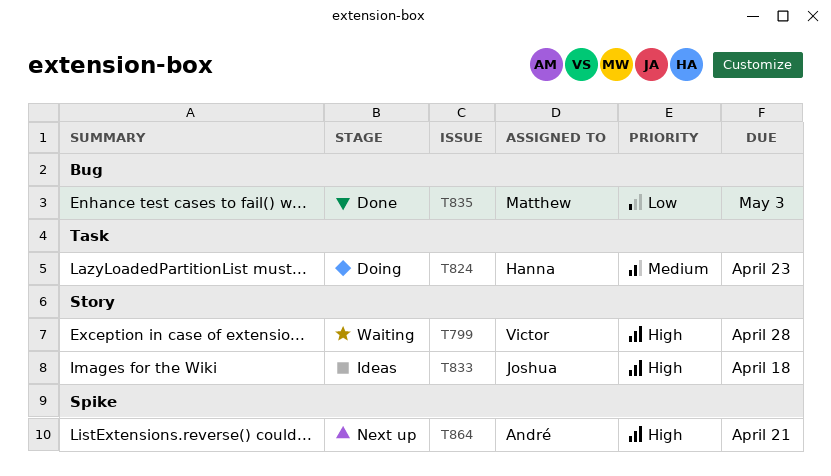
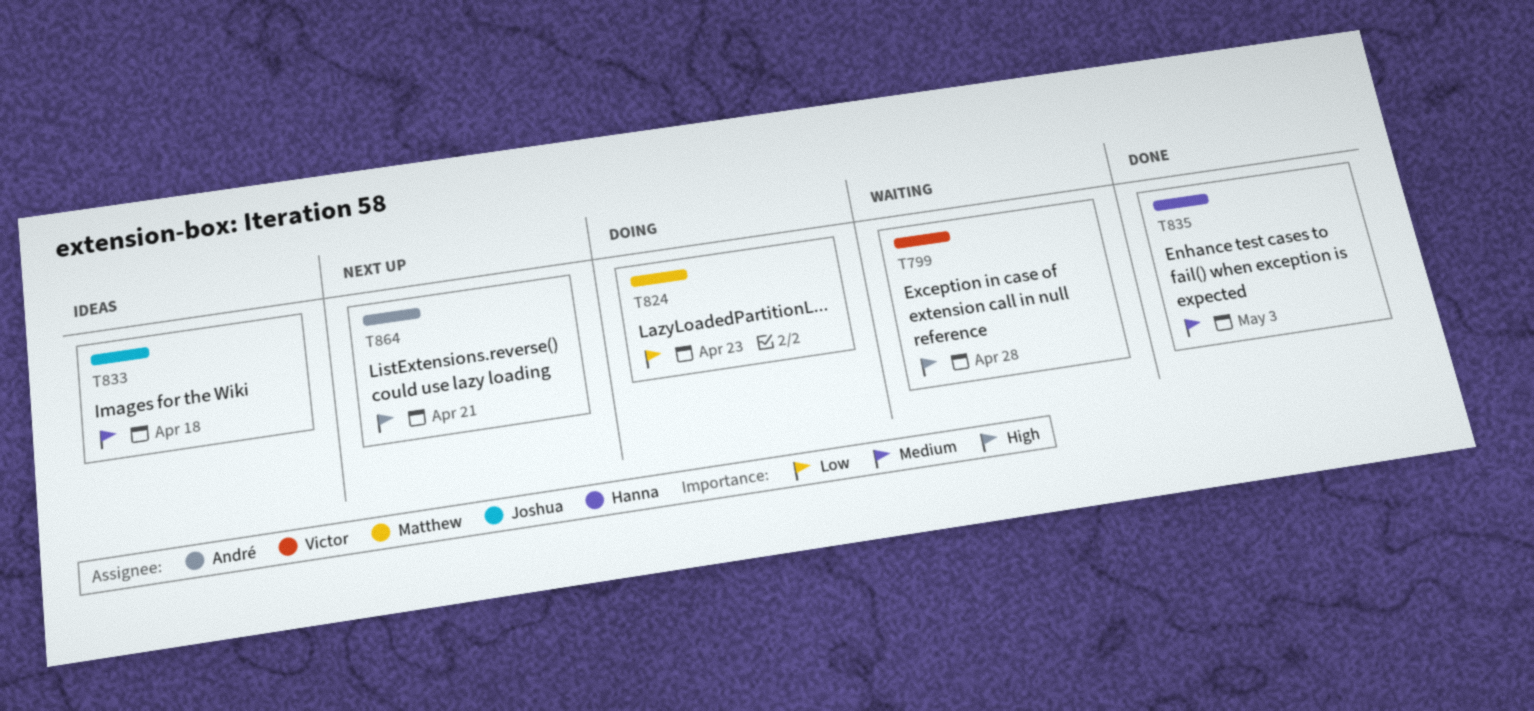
T824, owner: Hanna -> Matthew
T824, priority: Medium -> Low
T833, priority: High -> Medium
T835, owner: Matthew -> Hanna
T835, priority: Low -> Medium

